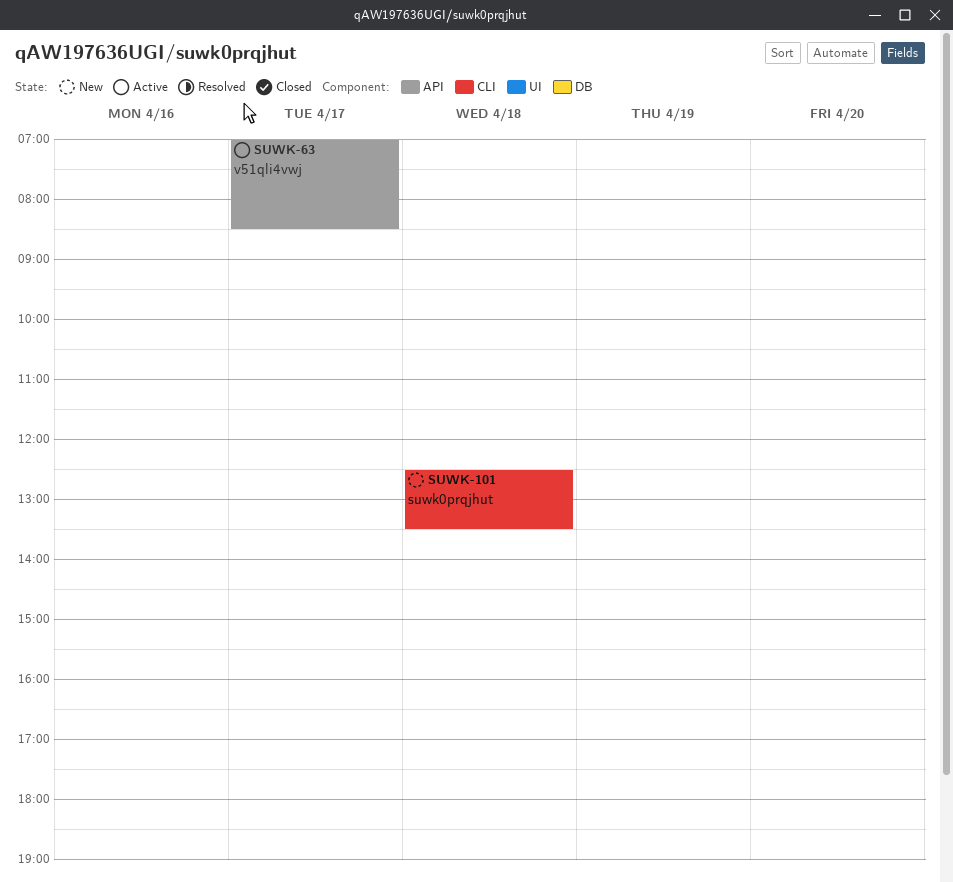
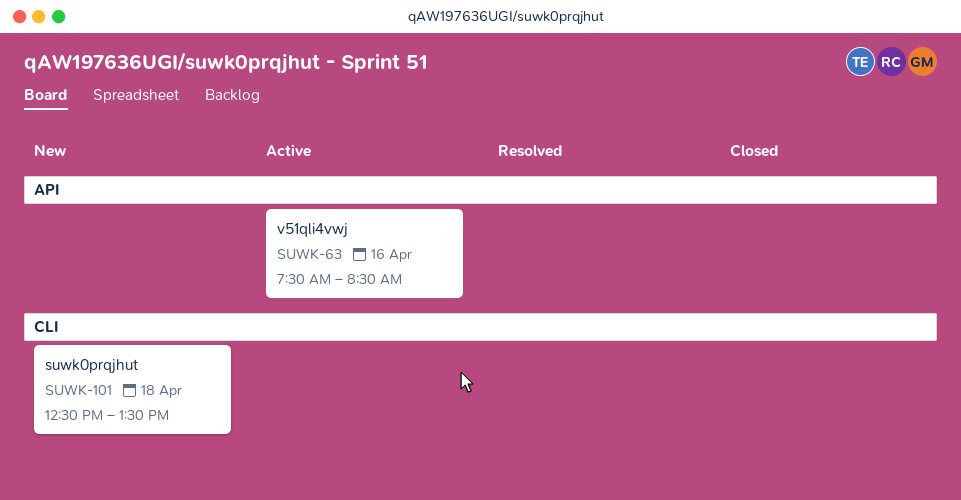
SUWK-63, day: Apr 17 -> Apr 16
SUWK-63, begins: 07:00 -> 07:30

